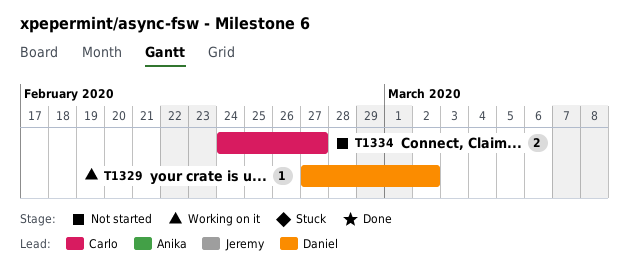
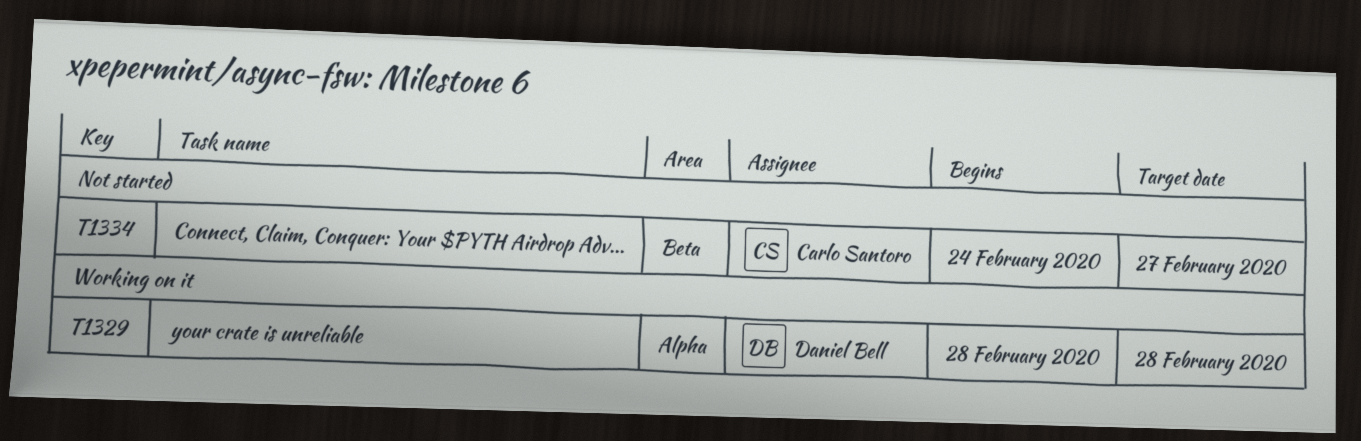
T1329, start: Feb 27 -> Feb 28
T1329, due: Mar 2 -> Feb 28

